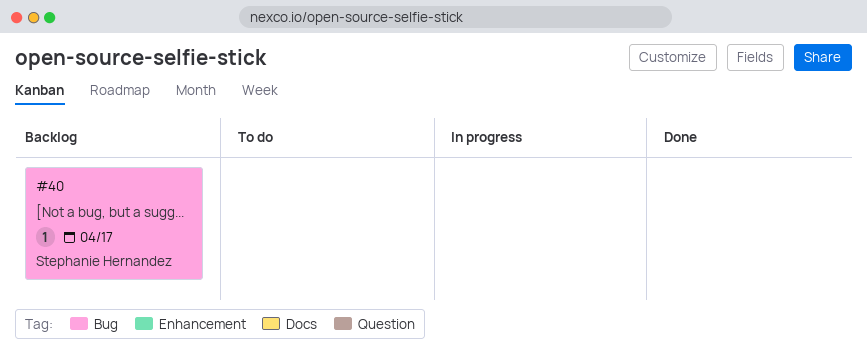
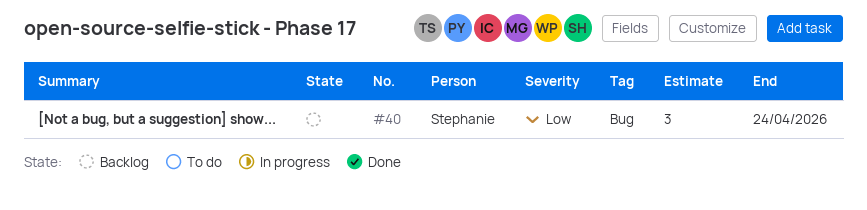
#40, estimate: 1 -> 3
#40, due: Apr 17 -> Apr 24

